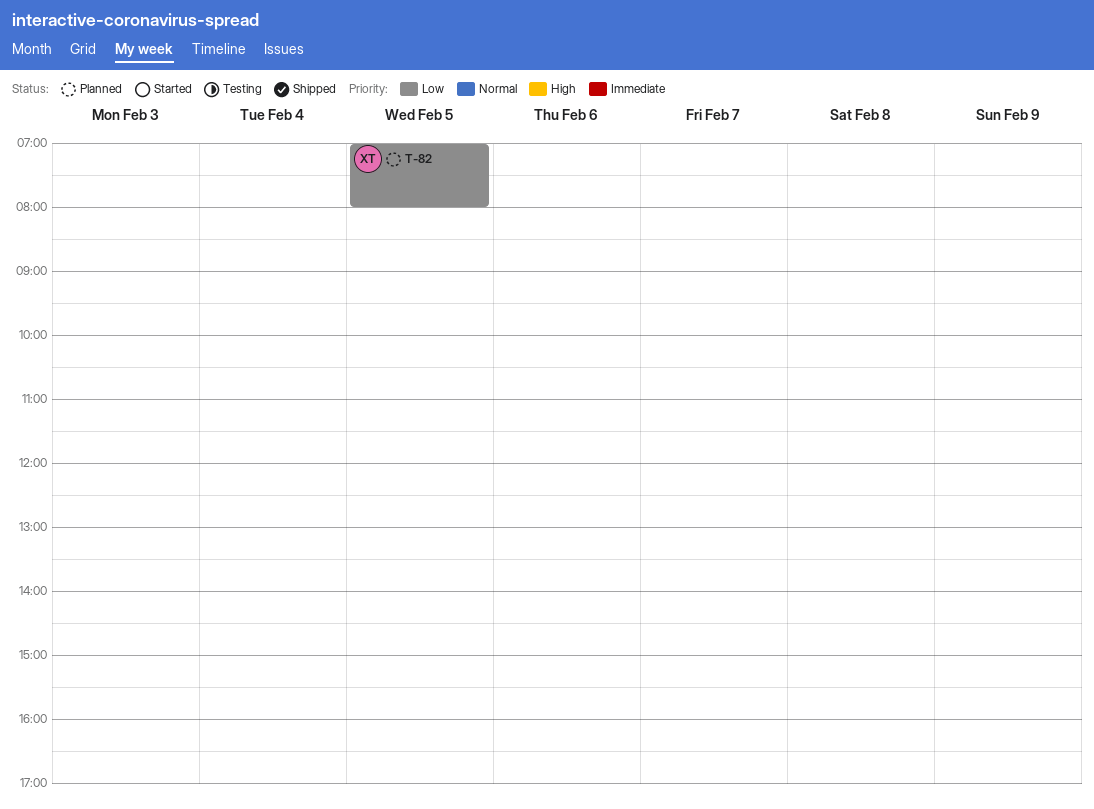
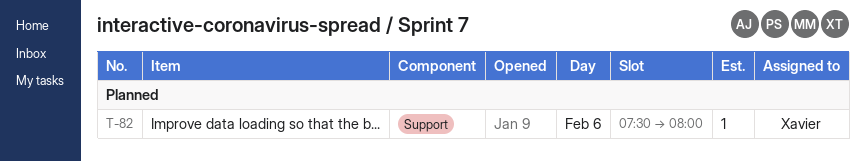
T-82, day: Feb 5 -> Feb 6
T-82, begins: 07:00 -> 07:30

